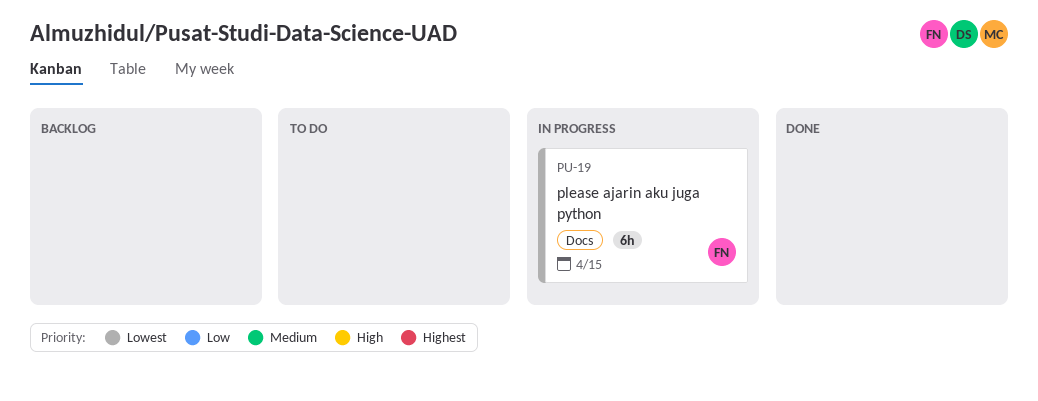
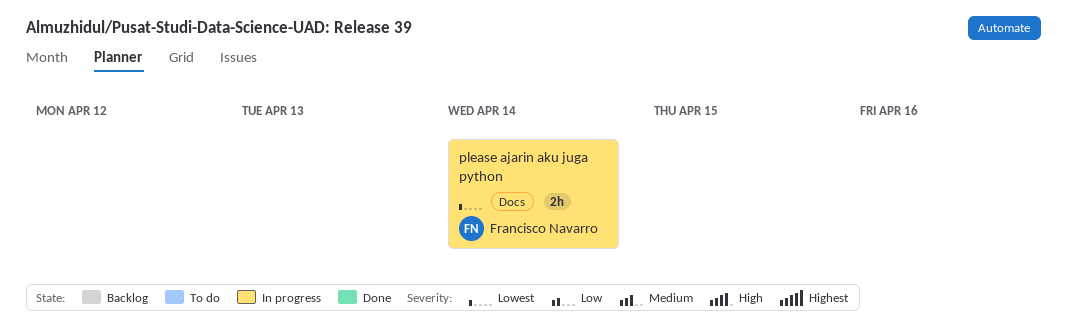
please ajarin aku juga python, estimate: 6h -> 2h
please ajarin aku juga python, due: Apr 15 -> Apr 14

